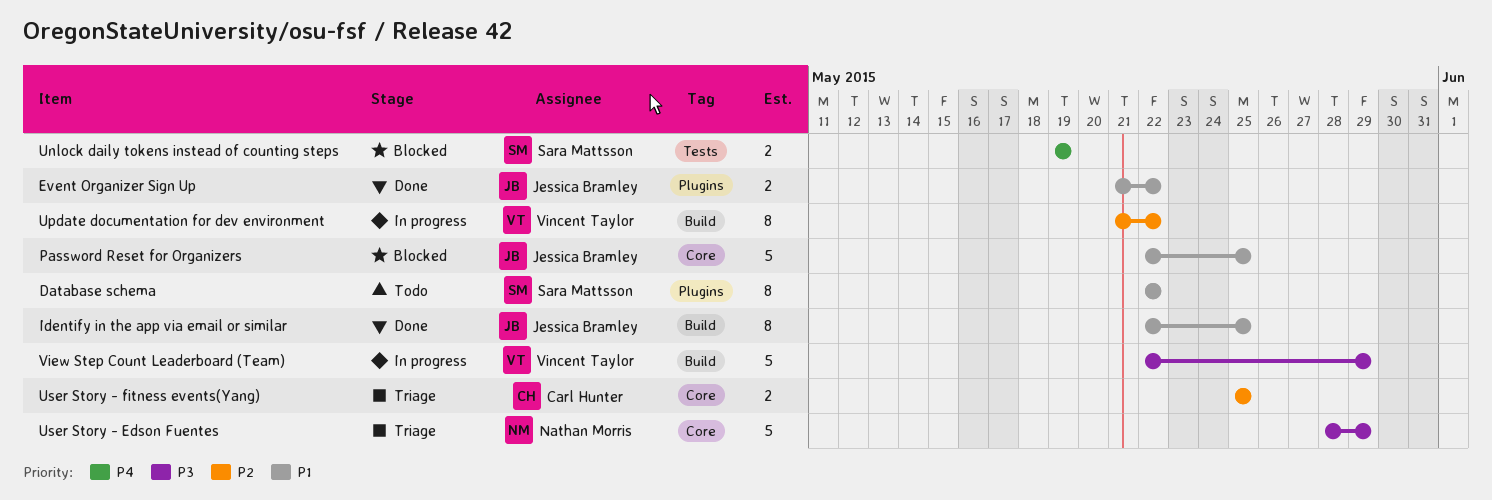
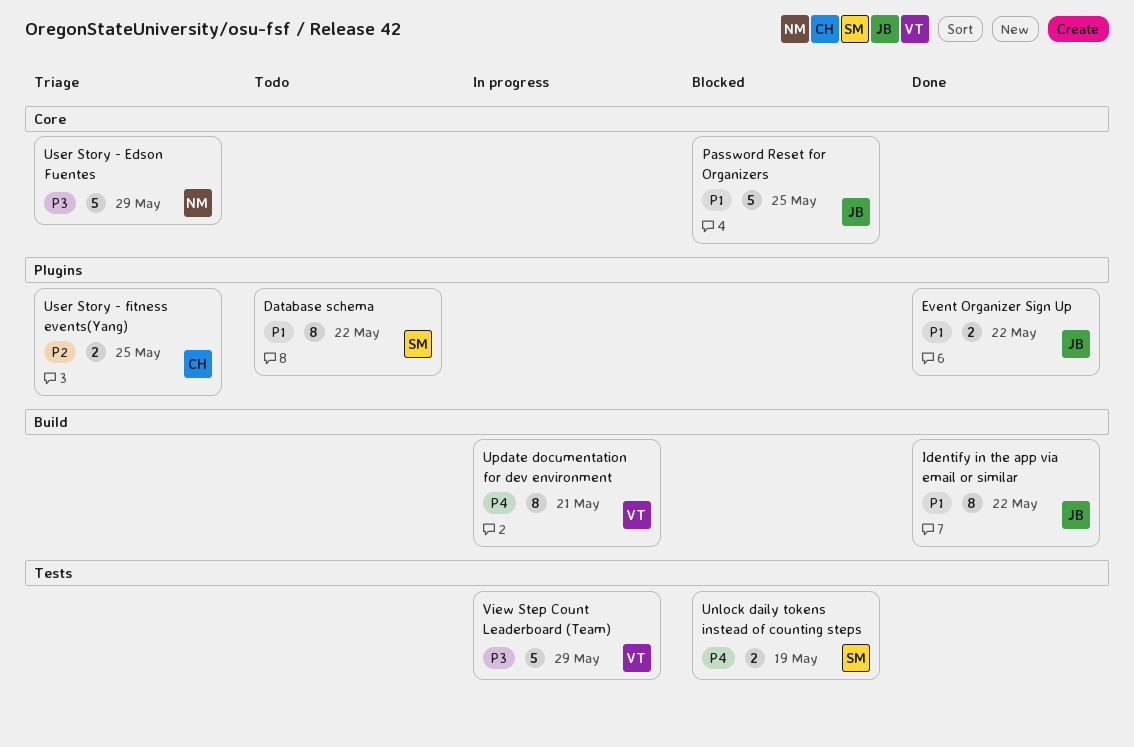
Identify in the app via email or similar, due: May 25 -> May 22
Update documentation for dev environment, priority: P2 -> P4
Update documentation for dev environment, due: May 22 -> May 21
User Story - fitness events(Yang), label: Core -> Plugins
View Step Count Leaderboard (Team), label: Build -> Tests

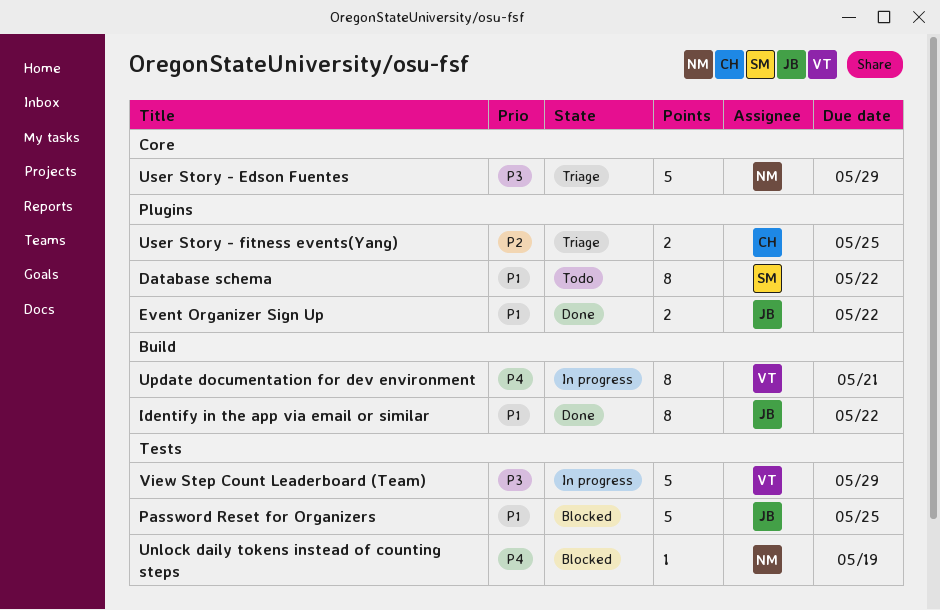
Password Reset for Organizers, label: Core -> Tests
Unlock daily tokens instead of counting steps, owner: SM -> NM
Unlock daily tokens instead of counting steps, estimate: 2 -> 1

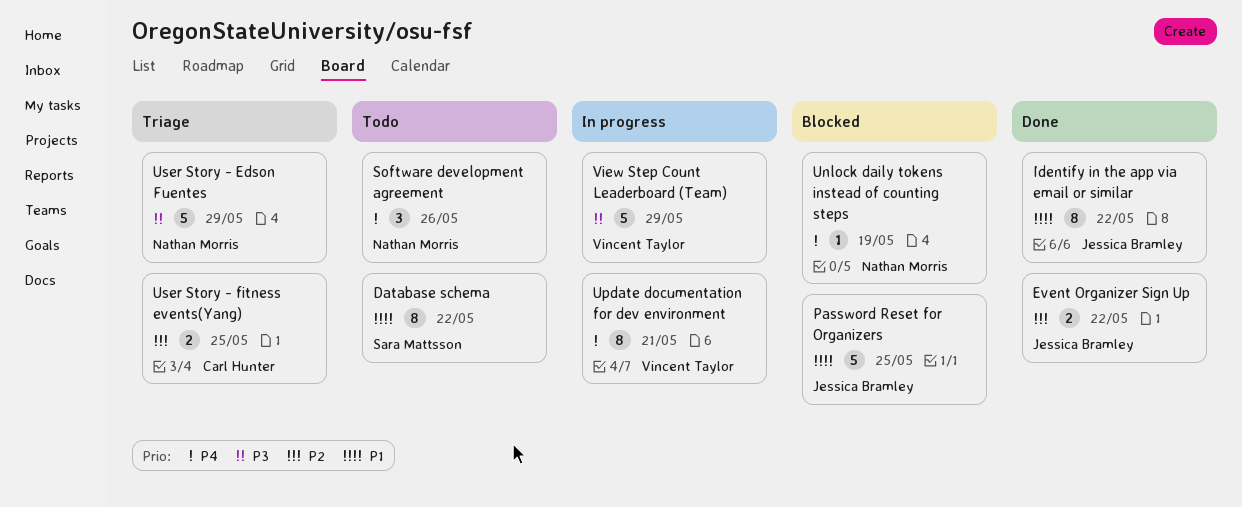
Event Organizer Sign Up, priority: P1 -> P2
Software development agreement: none -> present

